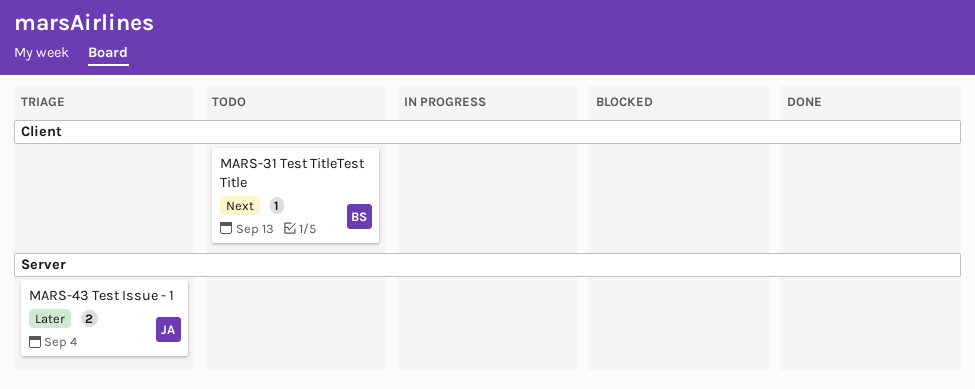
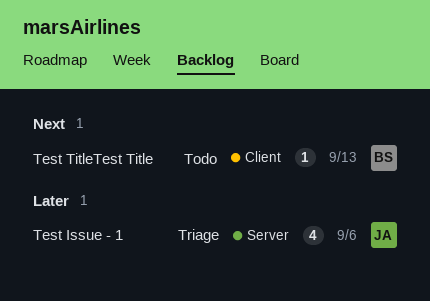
Test Issue - 1, estimate: 2 -> 4
Test Issue - 1, due: Sep 4 -> Sep 6

